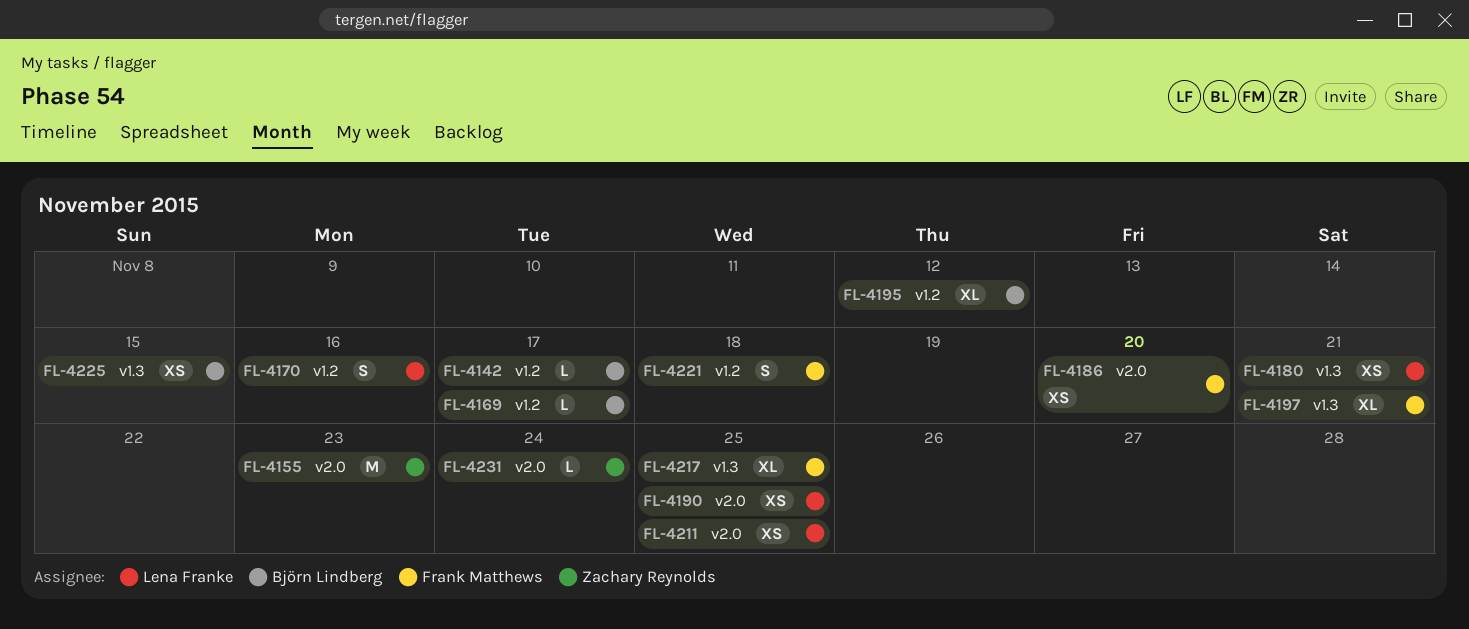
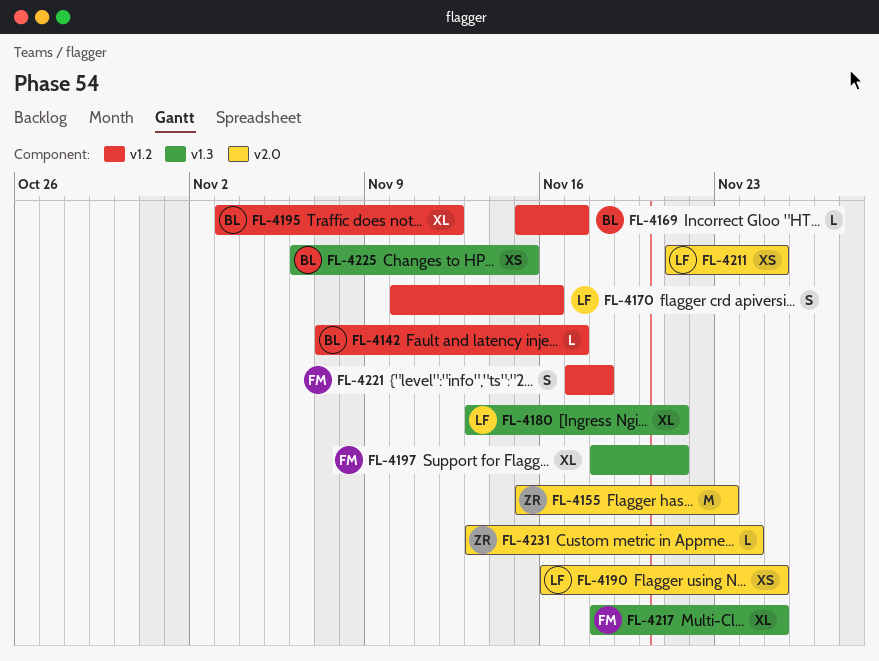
FL-4180, estimate: XS -> XL
FL-4186: present -> none

